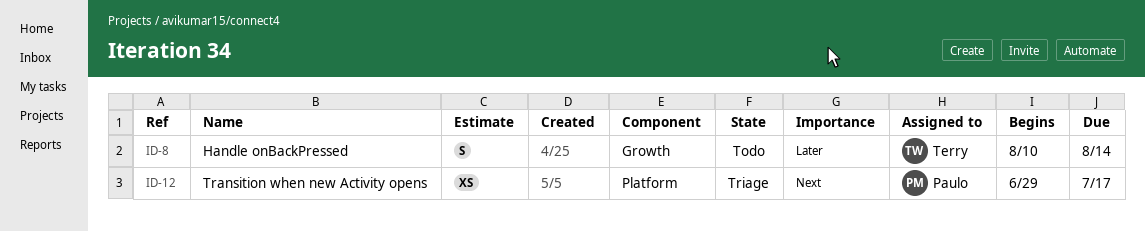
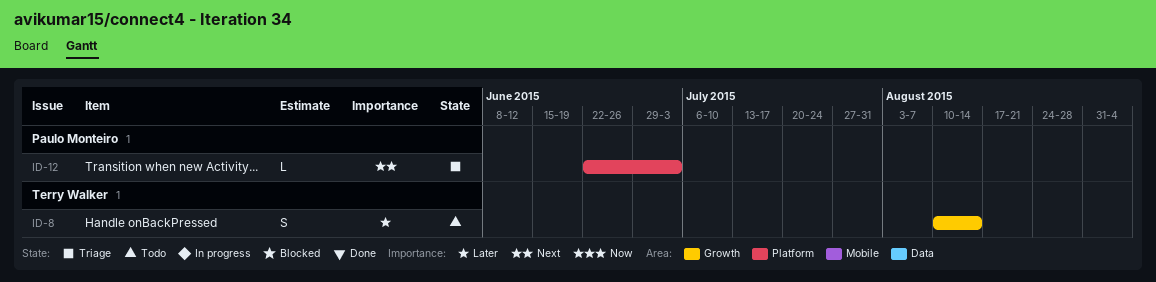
ID-12, estimate: XS -> L
ID-12, start: Jun 29 -> Jun 22
ID-12, due: Jul 17 -> Jul 3

